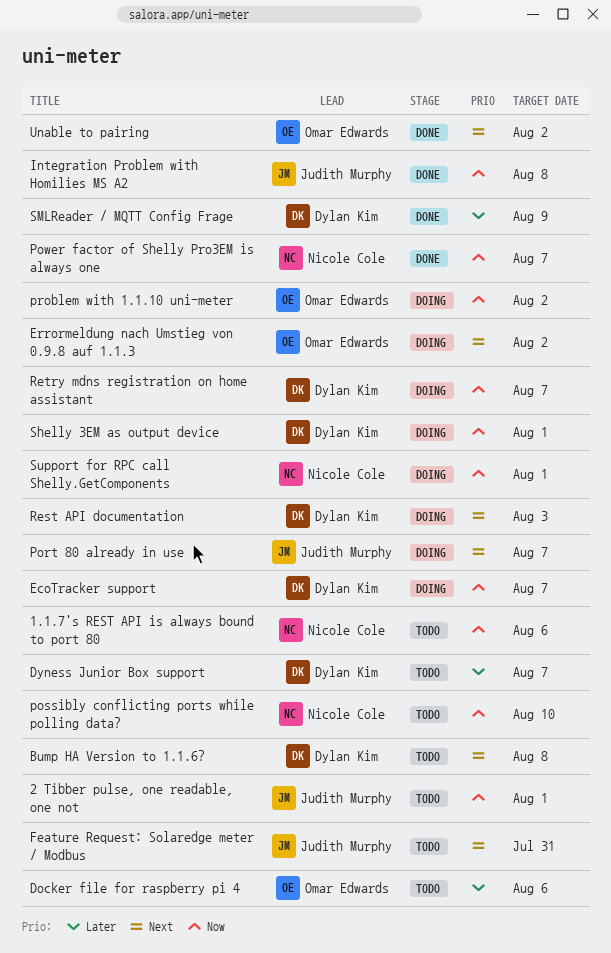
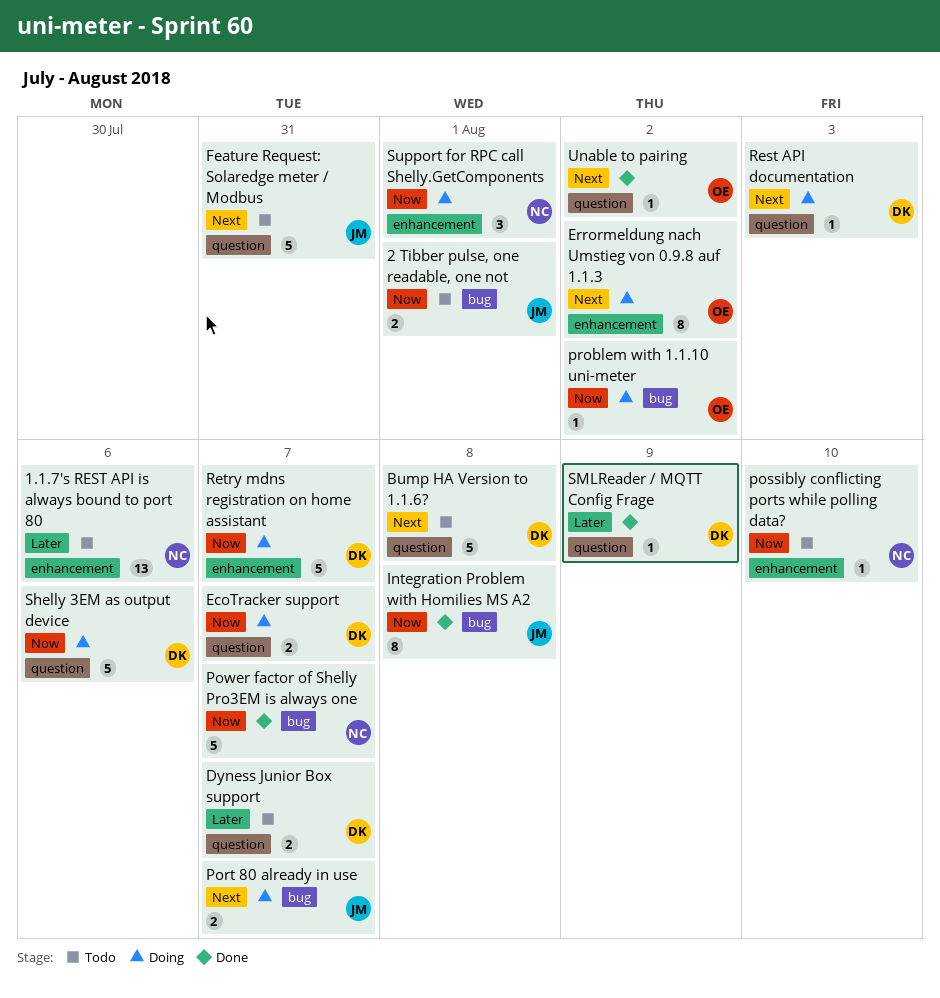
1.1.7's REST API is always bound to port 80, priority: Now -> Later
Docker file for raspberry pi 4: present -> none
Shelly 3EM as output device, due: Aug 1 -> Aug 6

